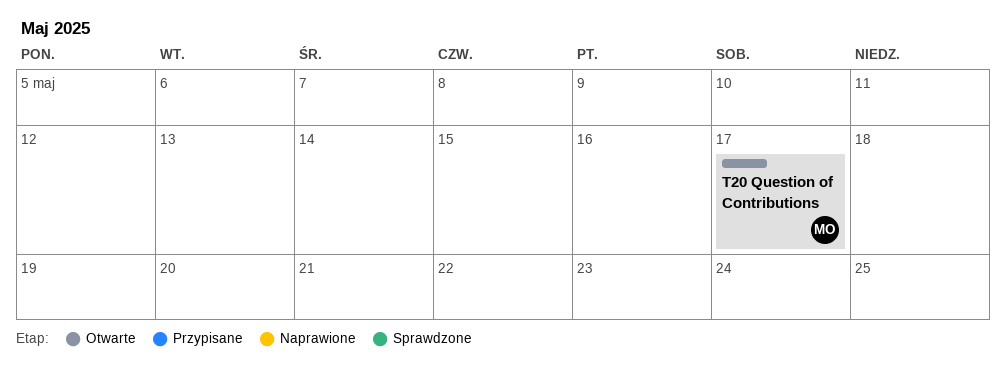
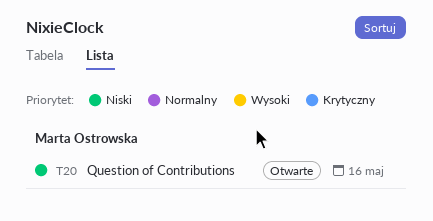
T20, due: May 17 -> May 16

